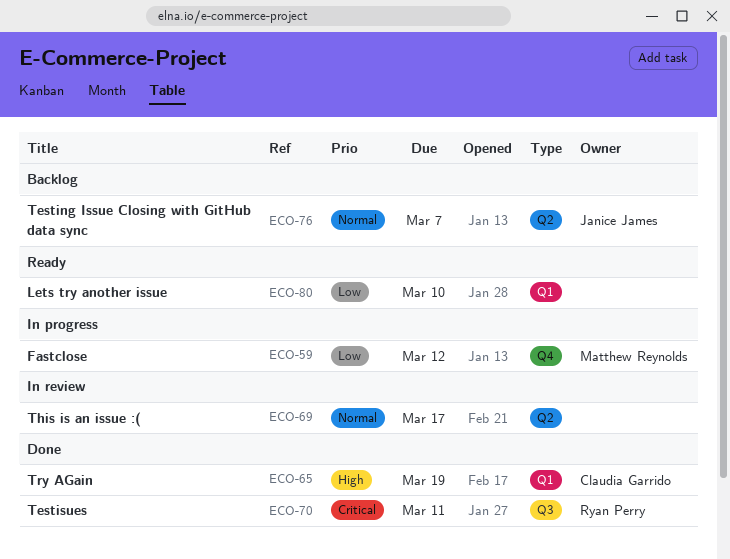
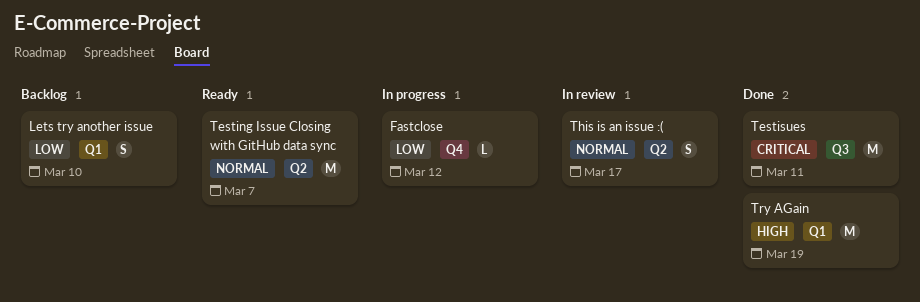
Lets try another issue, status: Ready -> Backlog
Testing Issue Closing with GitHub data sync, status: Backlog -> Ready

